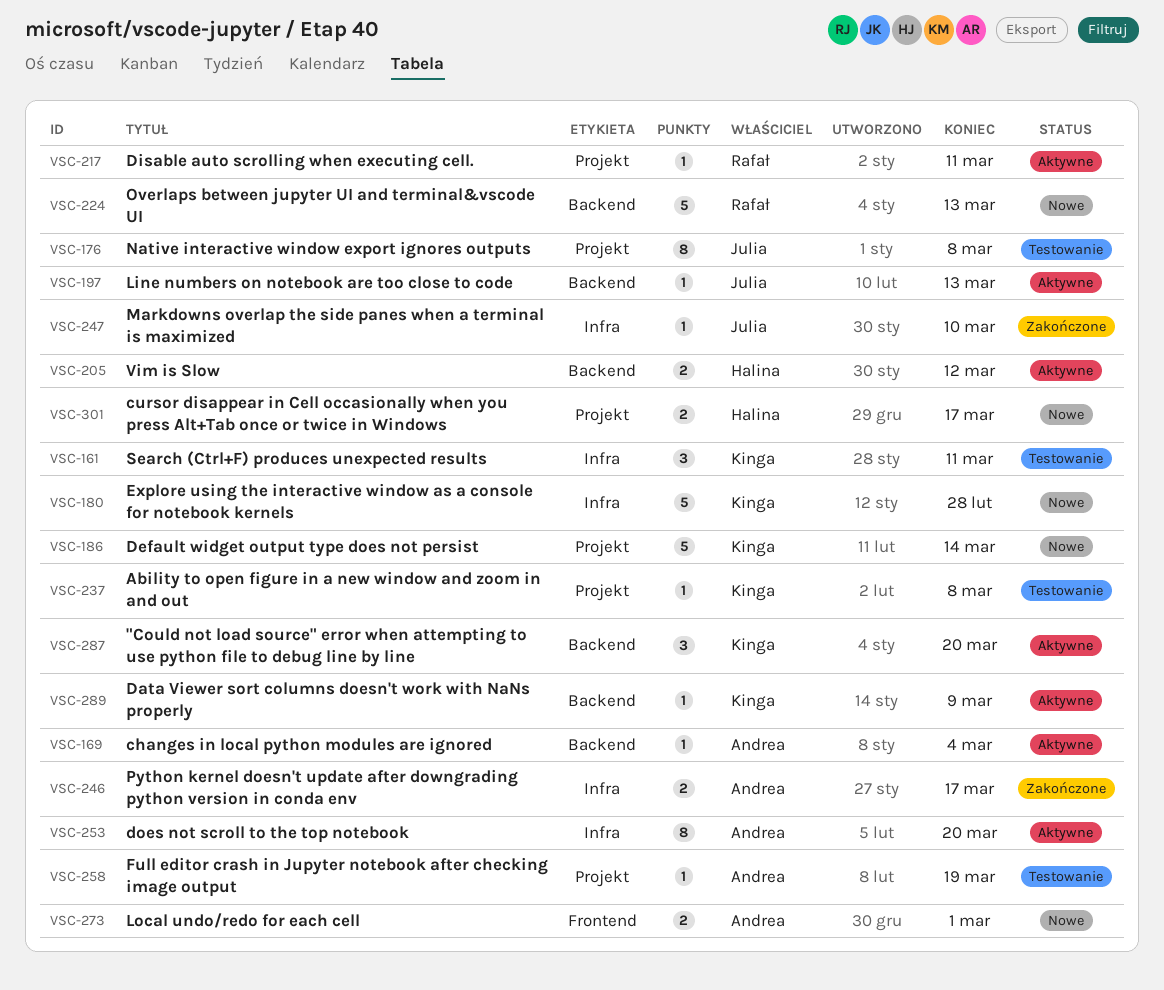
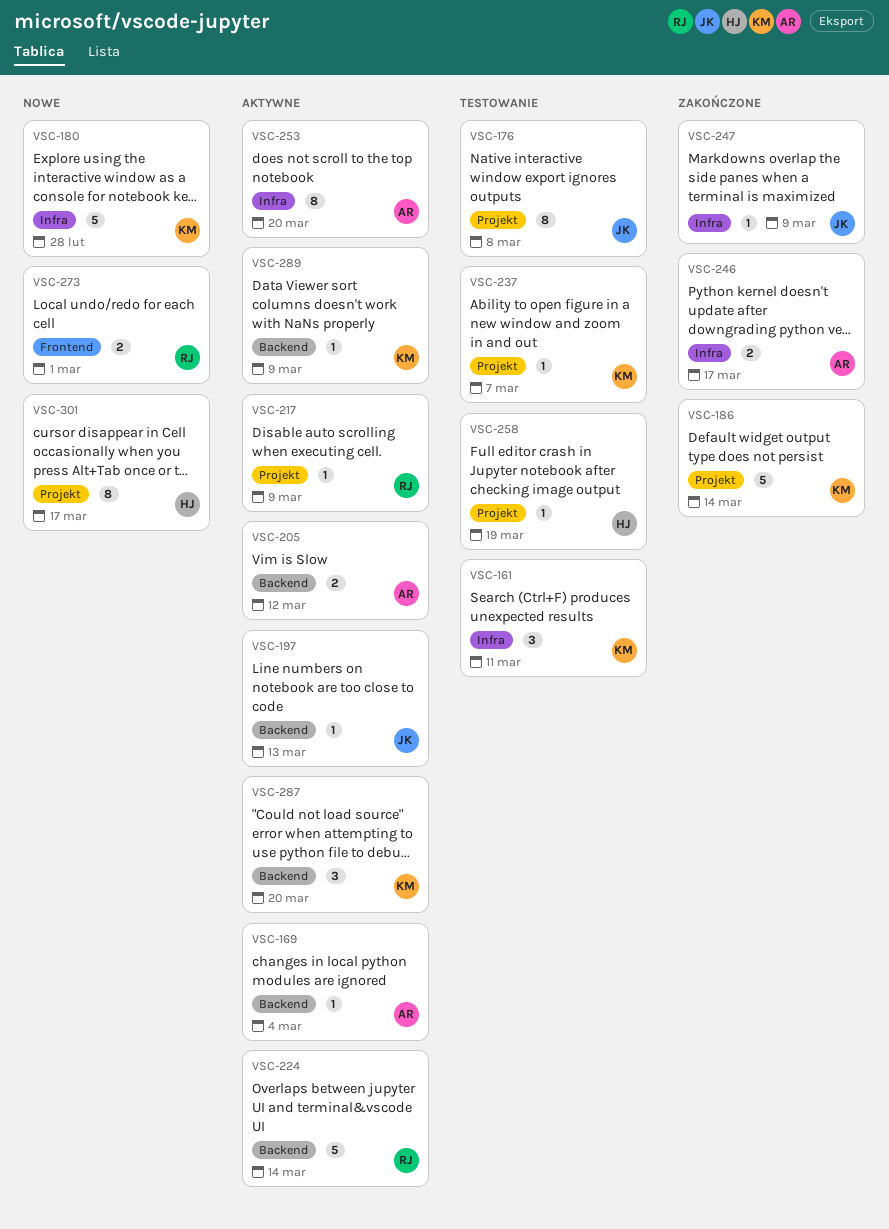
VSC-186, status: Nowe -> Zakończone
VSC-205, owner: Halina -> Andrea
VSC-217, due: Mar 11 -> Mar 9
VSC-224, status: Nowe -> Aktywne
VSC-224, due: Mar 13 -> Mar 14
VSC-237, due: Mar 8 -> Mar 7
VSC-247, due: Mar 10 -> Mar 9
VSC-258, owner: Andrea -> Halina
VSC-273, owner: Andrea -> Rafał
VSC-301, estimate: 2 -> 8

